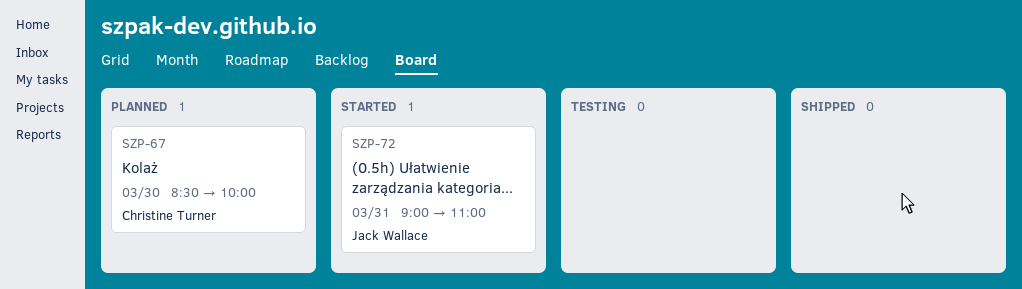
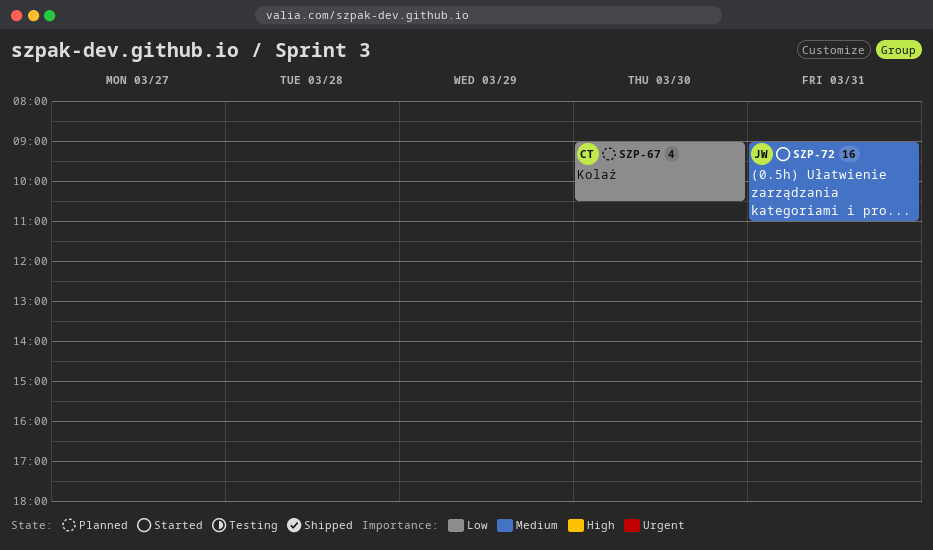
SZP-67, begins: 08:30 -> 09:00
SZP-67, ends: 10:00 -> 10:30

